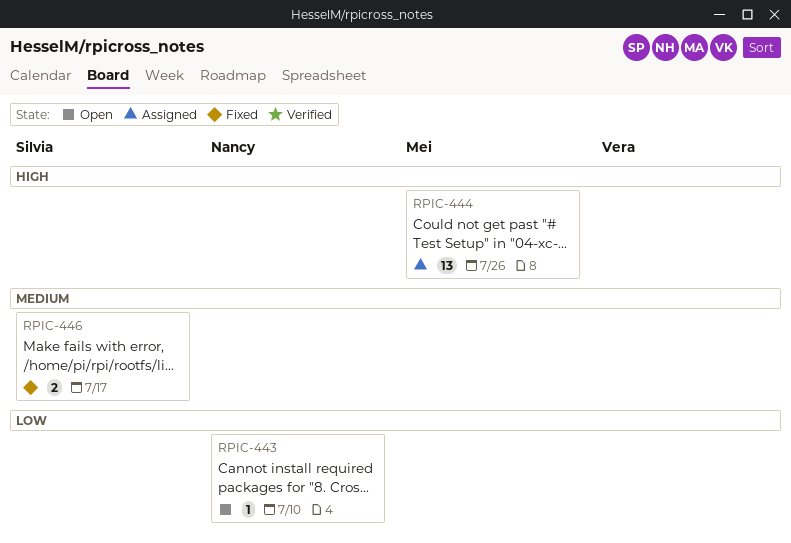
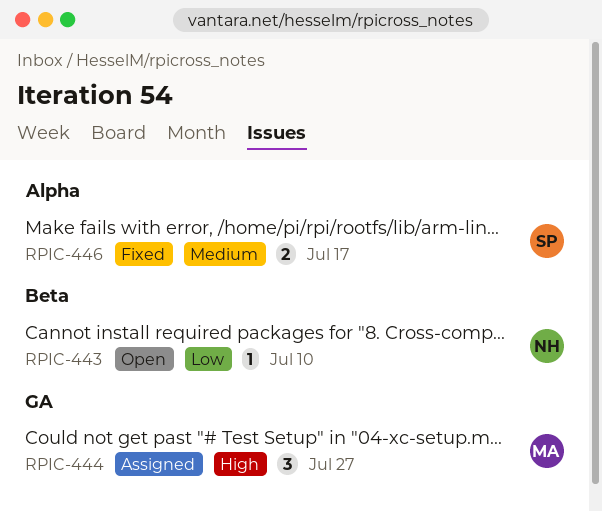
RPIC-444, estimate: 13 -> 3
RPIC-444, due: Jul 26 -> Jul 27

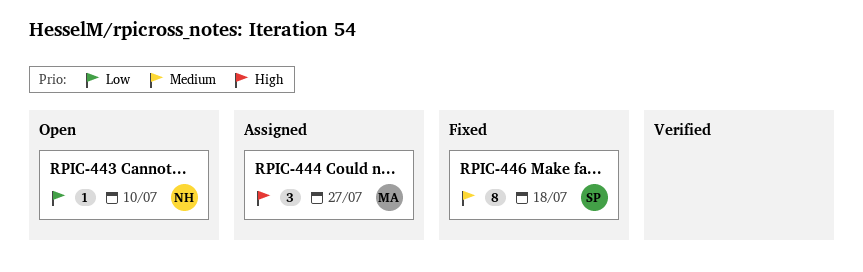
RPIC-446, estimate: 2 -> 8
RPIC-446, due: Jul 17 -> Jul 18

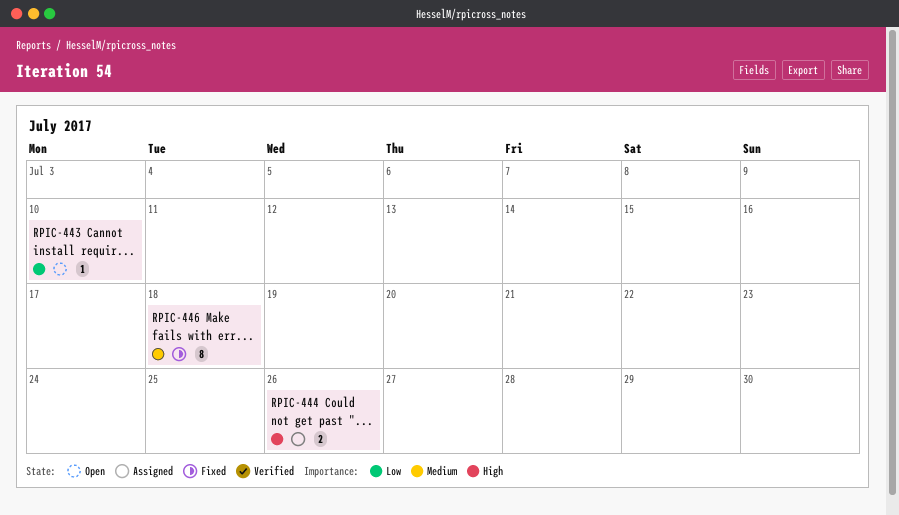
RPIC-444, estimate: 3 -> 2
RPIC-444, due: Jul 27 -> Jul 26

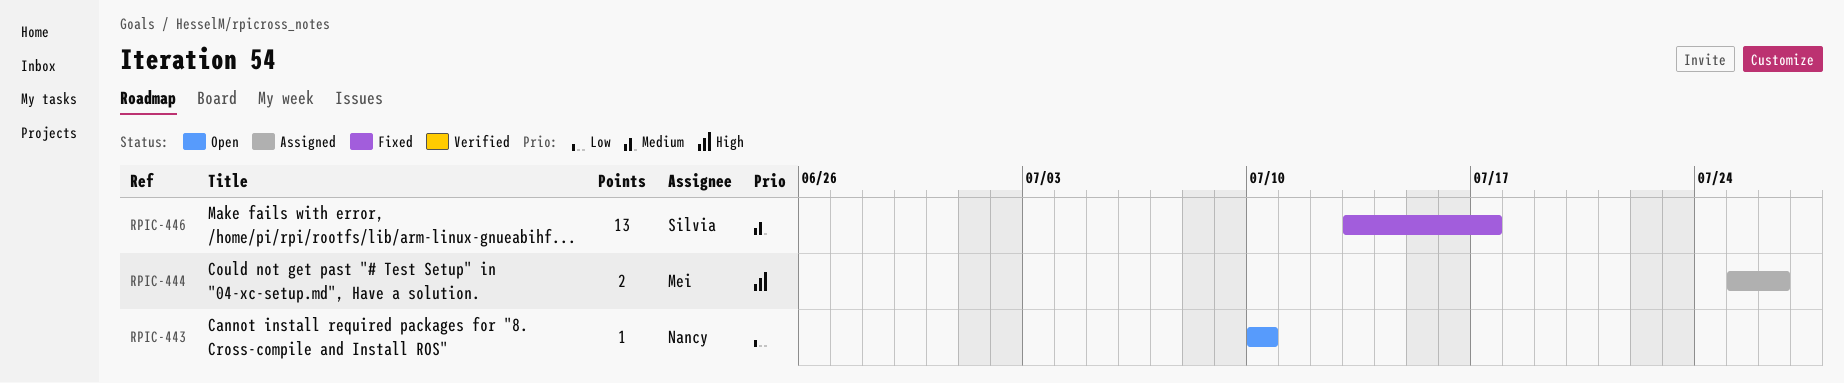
RPIC-446, estimate: 8 -> 13
RPIC-446, due: Jul 18 -> Jul 17

